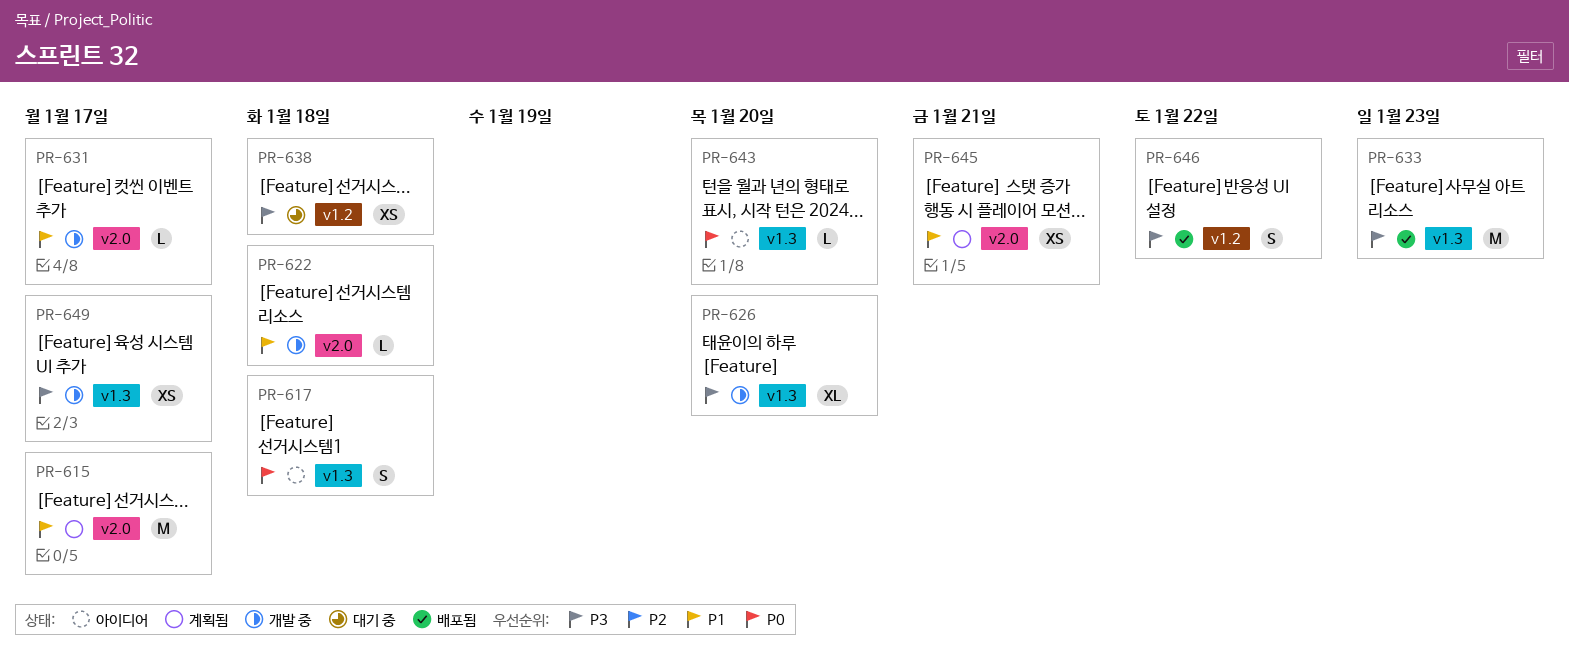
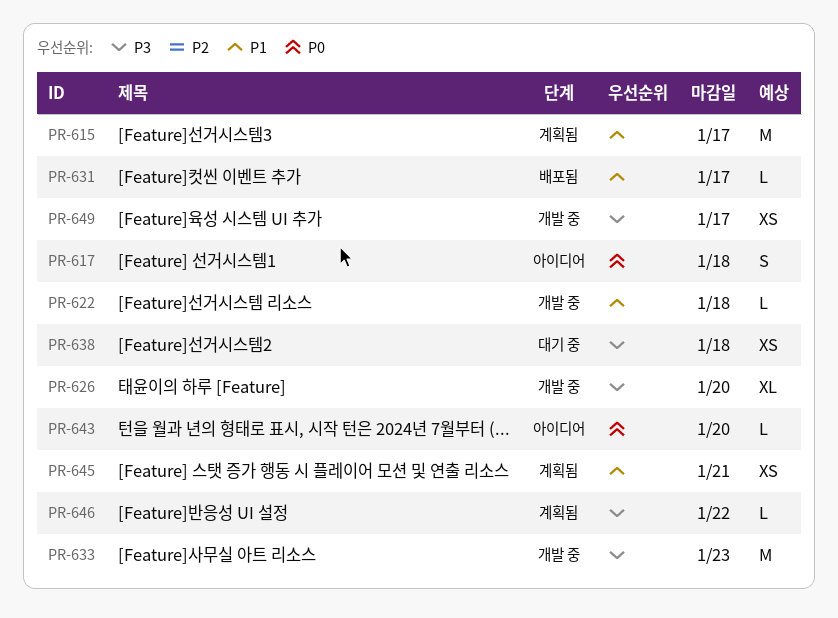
PR-631, status: 개발 중 -> 배포됨
PR-633, status: 배포됨 -> 개발 중
PR-646, status: 배포됨 -> 계획됨
PR-646, estimate: S -> L

